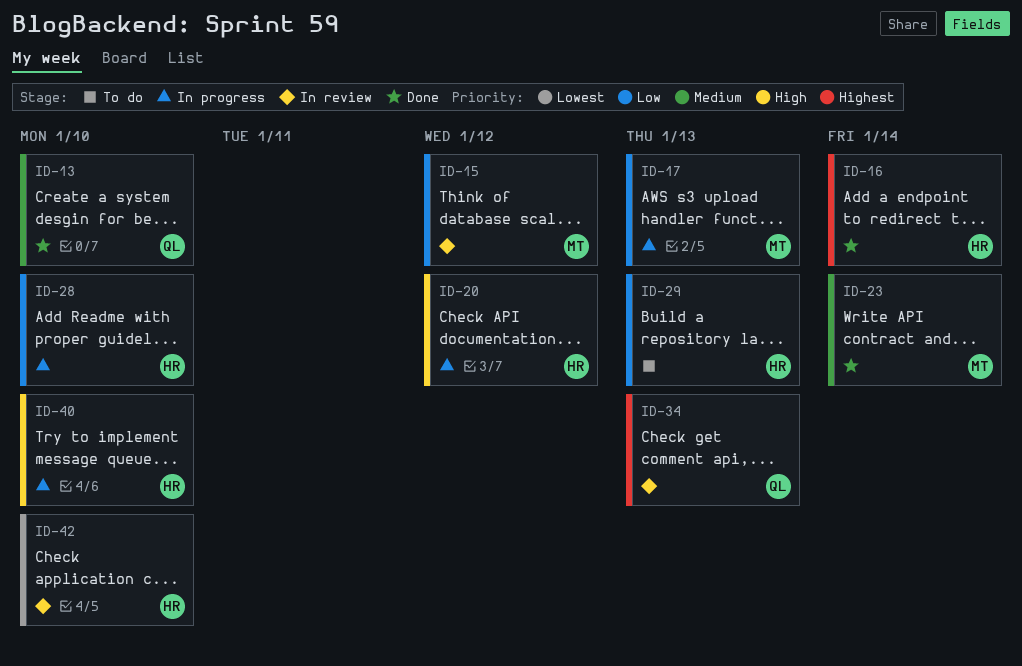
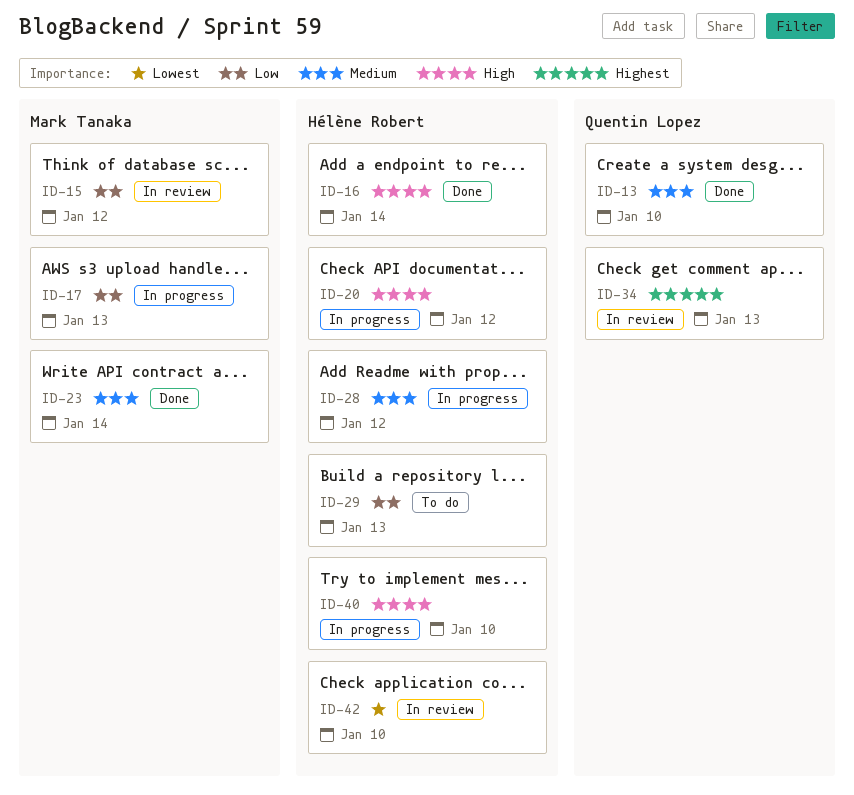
ID-16, priority: Highest -> High
ID-28, priority: Low -> Medium
ID-28, due: Jan 10 -> Jan 12

